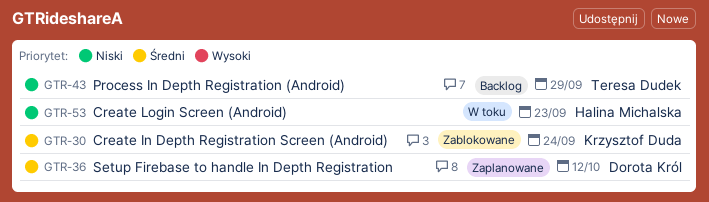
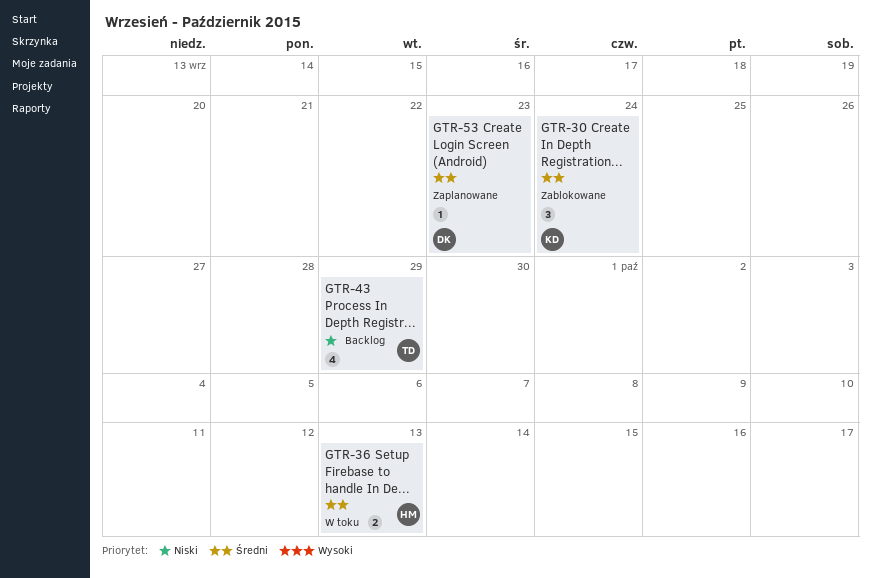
GTR-36, status: Zaplanowane -> W toku
GTR-36, owner: Dorota Król -> Halina Michalska
GTR-36, due: Oct 12 -> Oct 13
GTR-53, status: W toku -> Zaplanowane
GTR-53, owner: Halina Michalska -> Dorota Król
GTR-53, priority: Niski -> Średni

